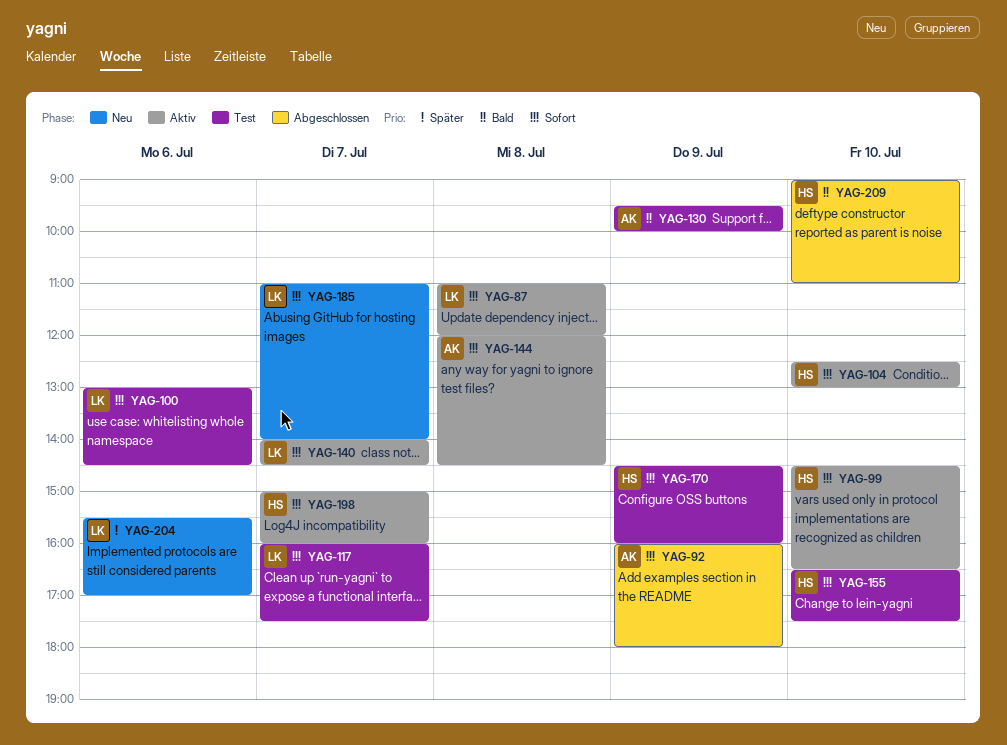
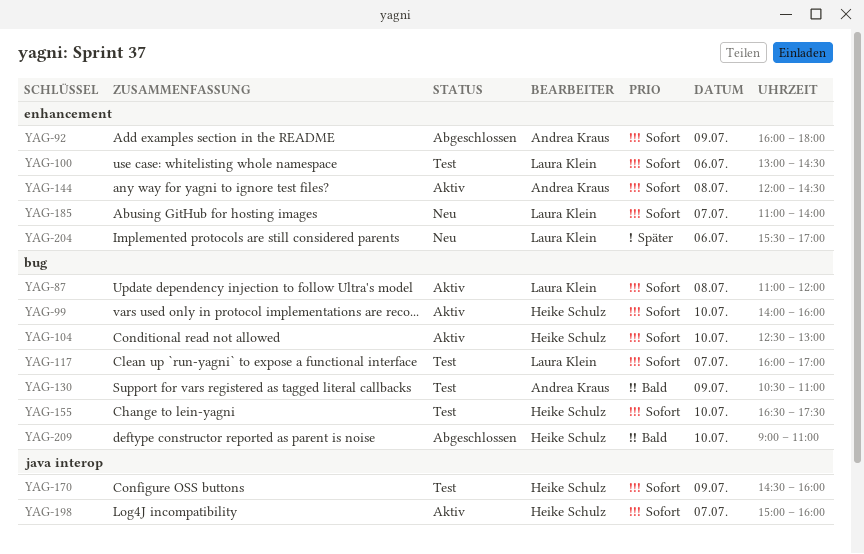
YAG-99, begins: 14:30 -> 14:00
YAG-99, ends: 16:30 -> 16:00
YAG-117, ends: 17:30 -> 17:00
YAG-130, begins: 09:30 -> 10:30
YAG-130, ends: 10:00 -> 11:00
YAG-140: present -> none

